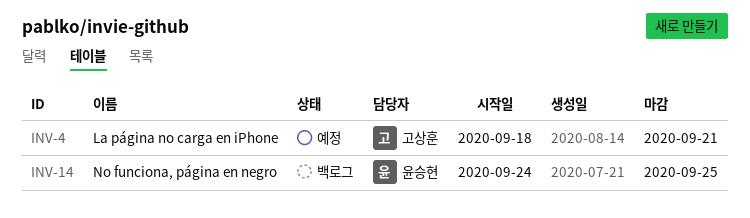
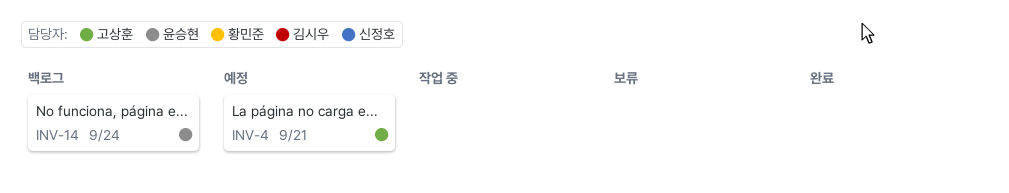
INV-14, due: Sep 25 -> Sep 24

